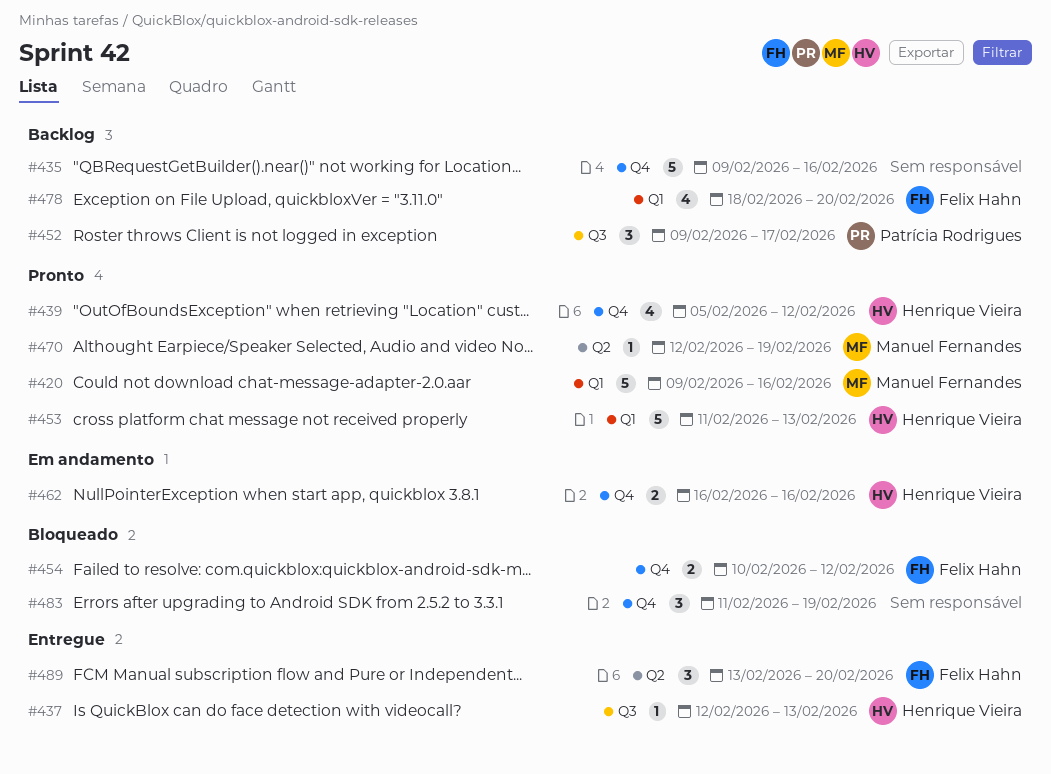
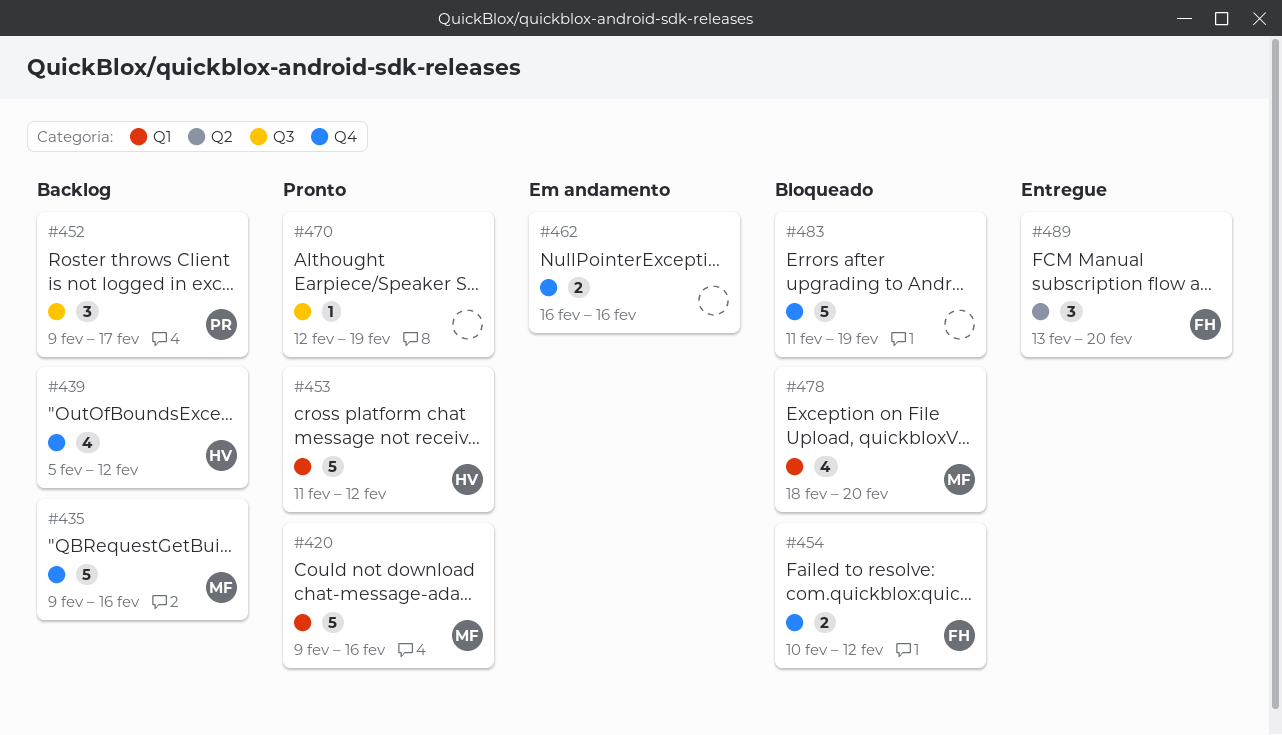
#435, owner: none -> Manuel Fernandes
#437: present -> none
#439, status: Pronto -> Backlog
#453, due: Feb 13 -> Feb 12
#462, owner: Henrique Vieira -> none
#470, owner: Manuel Fernandes -> none
#470, label: Q2 -> Q3
#478, status: Backlog -> Bloqueado
#478, owner: Felix Hahn -> Manuel Fernandes
#483, estimate: 3 -> 5

